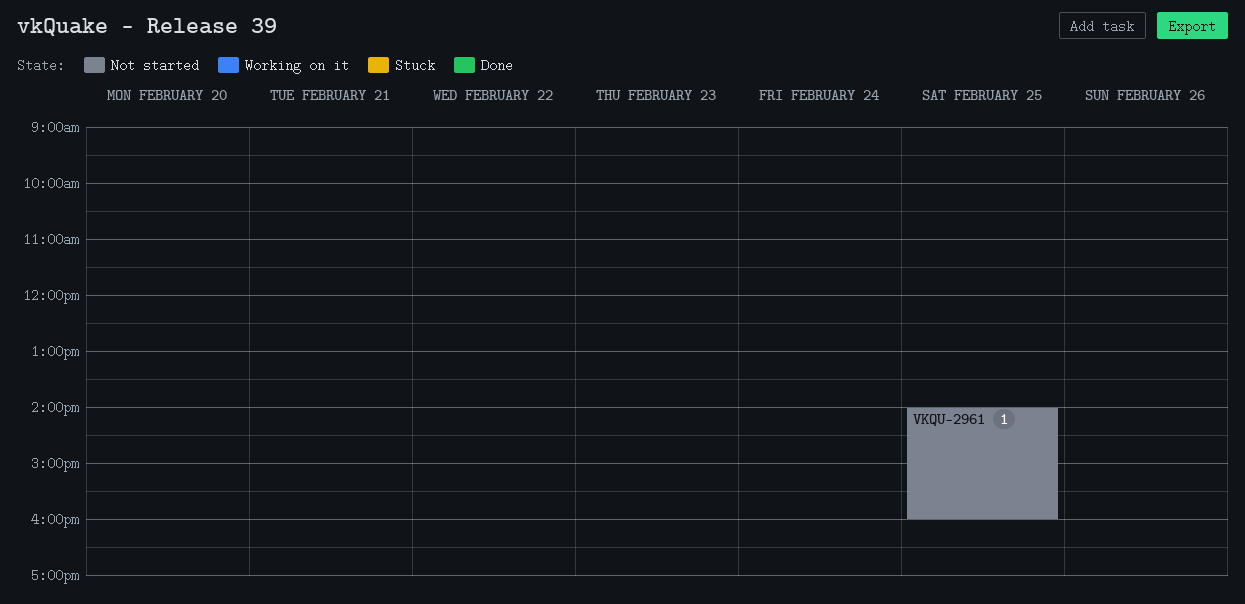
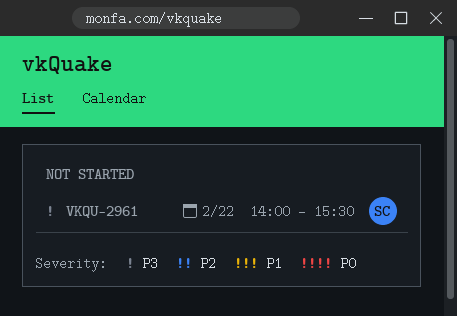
VKQU-2961, day: Feb 25 -> Feb 22
VKQU-2961, ends: 16:00 -> 15:30

